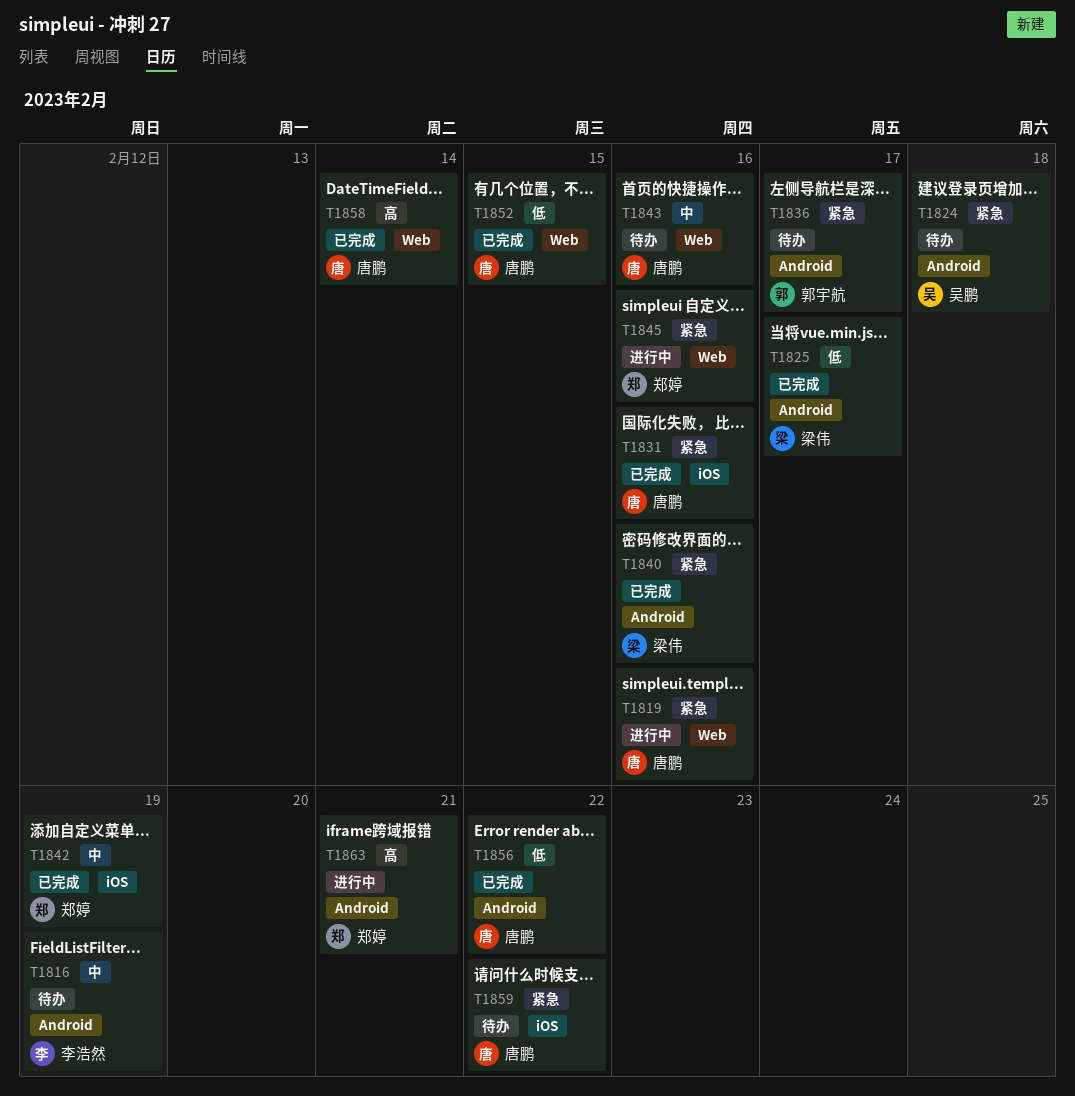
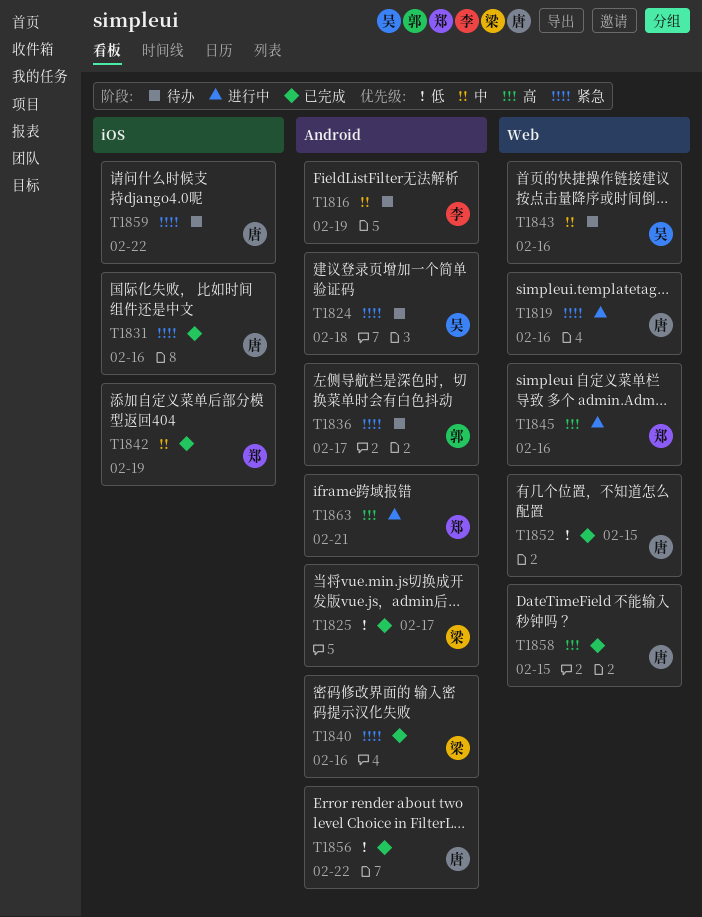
T1843, owner: 唐鹏 -> 吴鹏
T1845, priority: 紧急 -> 高
T1858, due: Feb 14 -> Feb 15

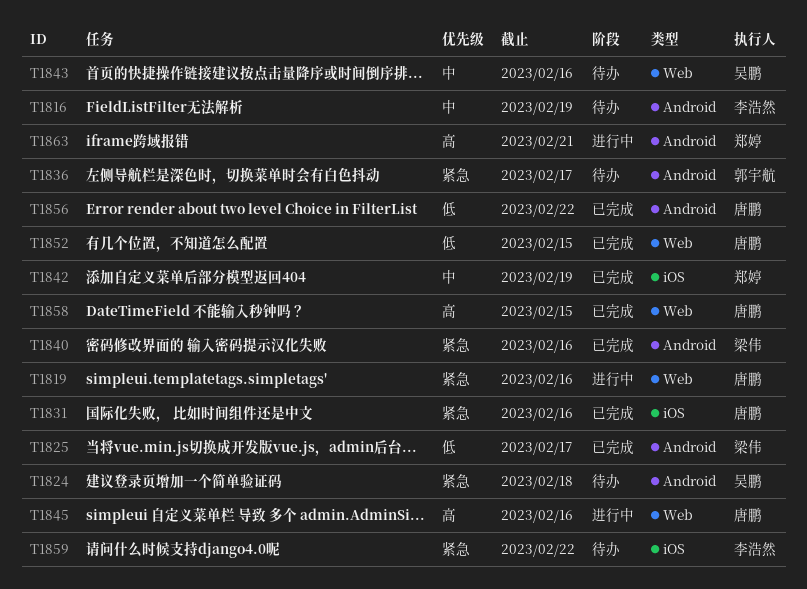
T1845, owner: 郑婷 -> 唐鹏
T1859, owner: 唐鹏 -> 李浩然

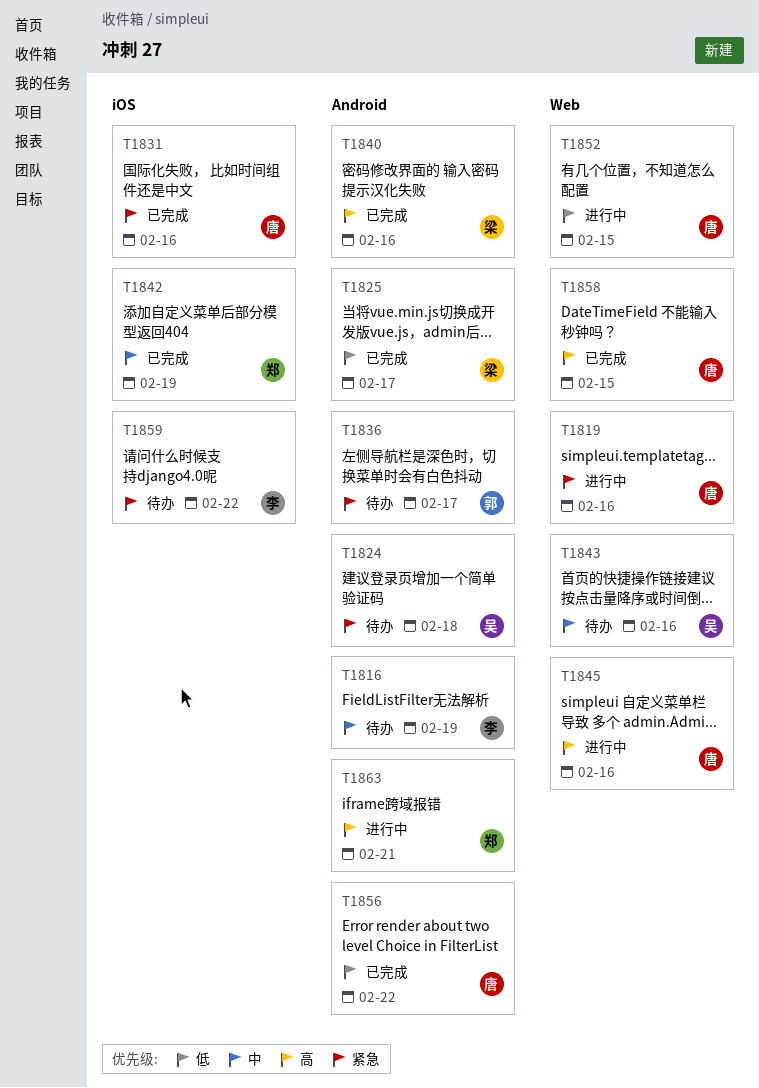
T1840, priority: 紧急 -> 高
T1852, status: 已完成 -> 进行中

